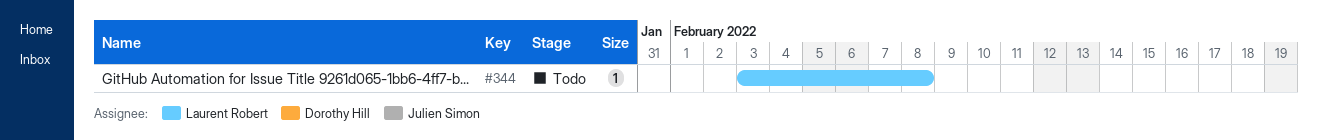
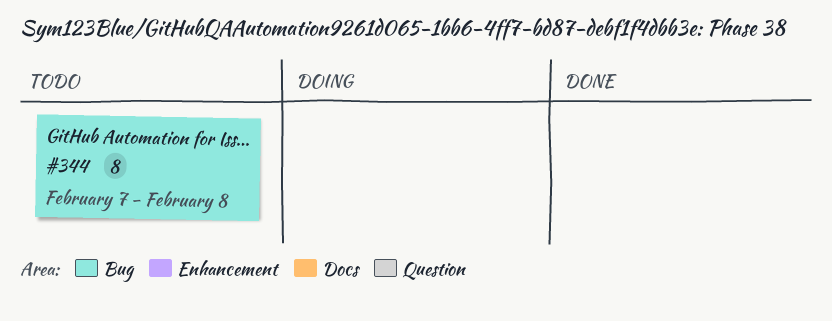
#344, estimate: 1 -> 8
#344, start: Feb 3 -> Feb 7

